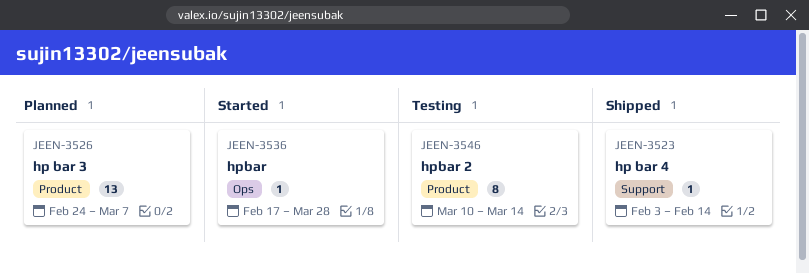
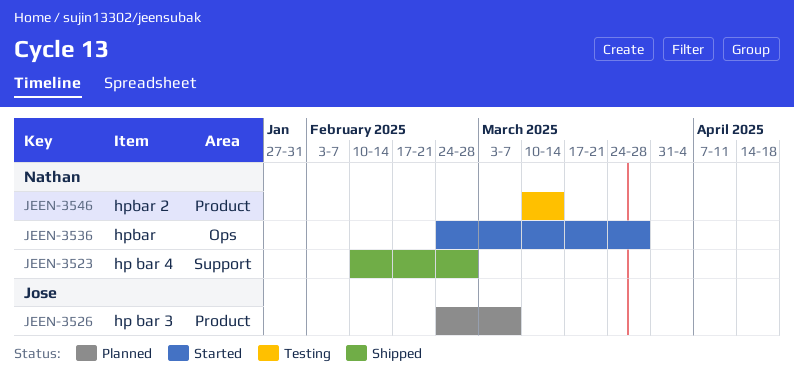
JEEN-3523, start: Feb 3 -> Feb 10
JEEN-3523, due: Feb 14 -> Feb 28
JEEN-3536, start: Feb 17 -> Feb 24

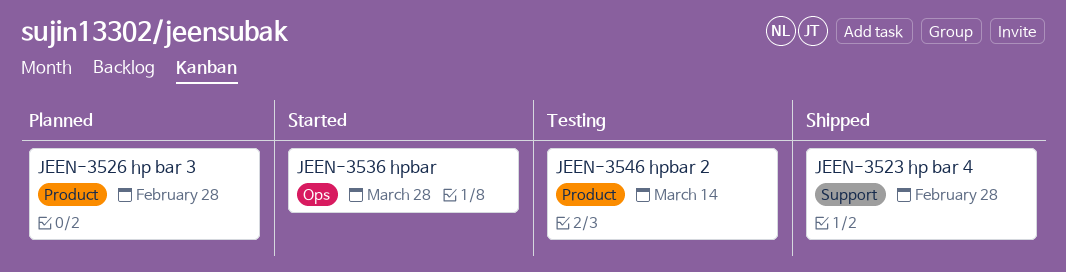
JEEN-3526, due: Mar 7 -> Feb 28

